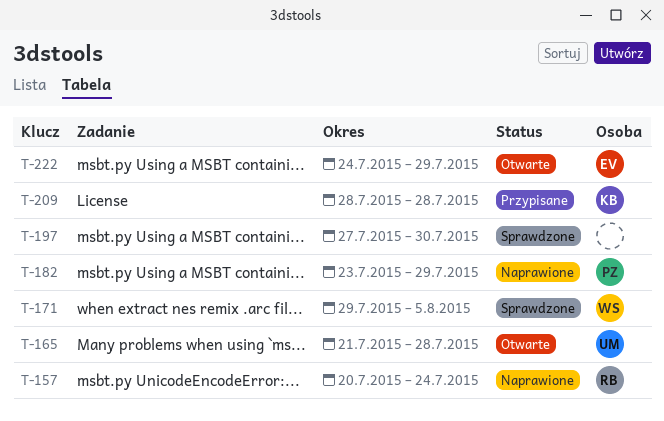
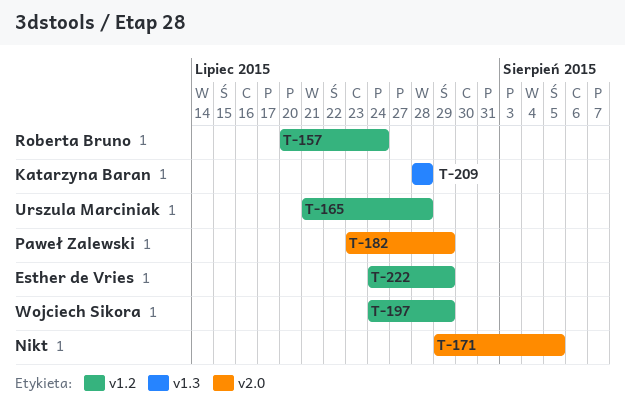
T-171, owner: Wojciech Sikora -> none
T-197, owner: none -> Wojciech Sikora
T-197, start: Jul 27 -> Jul 24
T-197, due: Jul 30 -> Jul 29

